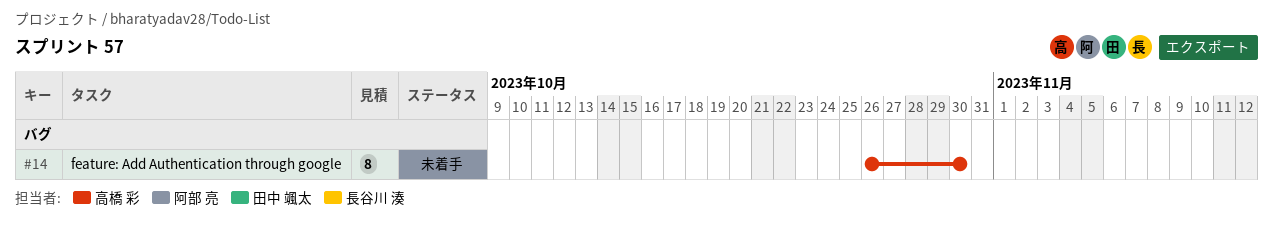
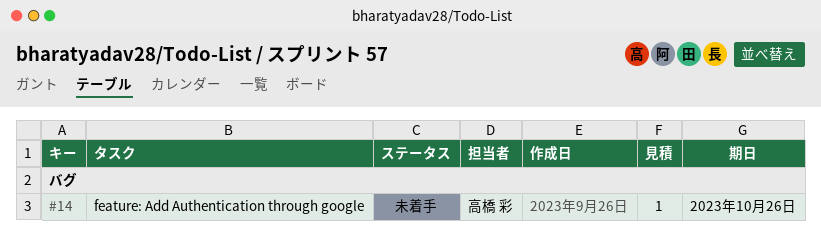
#14, estimate: 8 -> 1
#14, due: Oct 30 -> Oct 26

